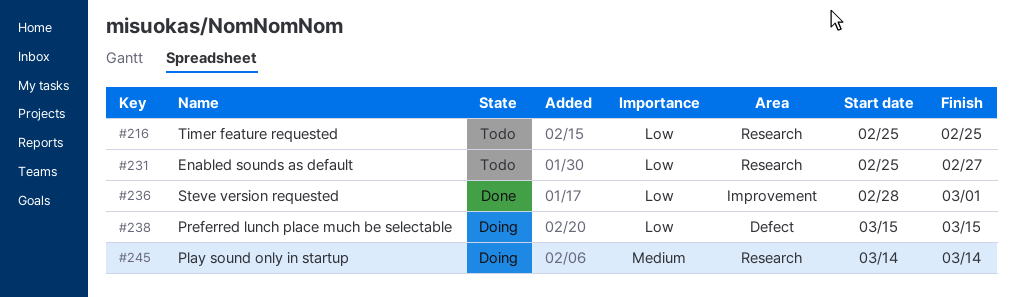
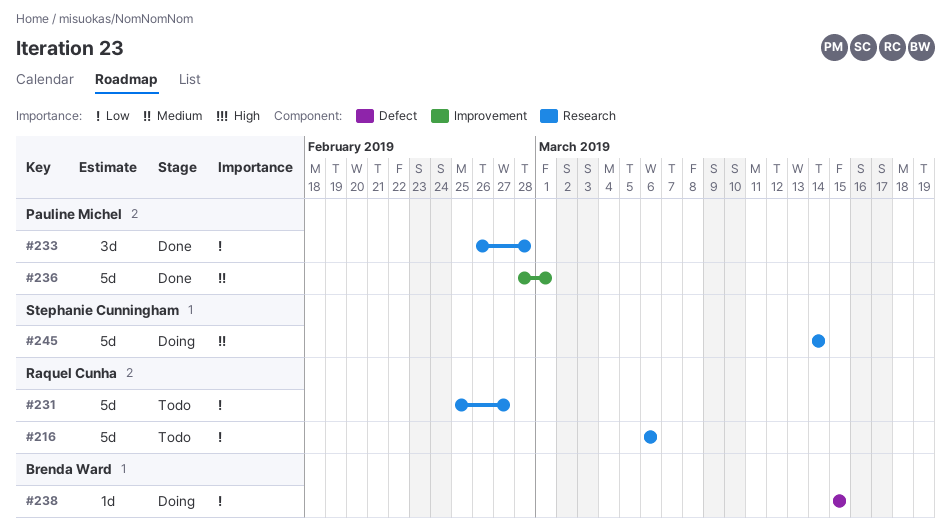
#216, start: Feb 25 -> Mar 6
#216, due: Feb 25 -> Mar 6
#233: none -> present
#236, priority: Low -> Medium

